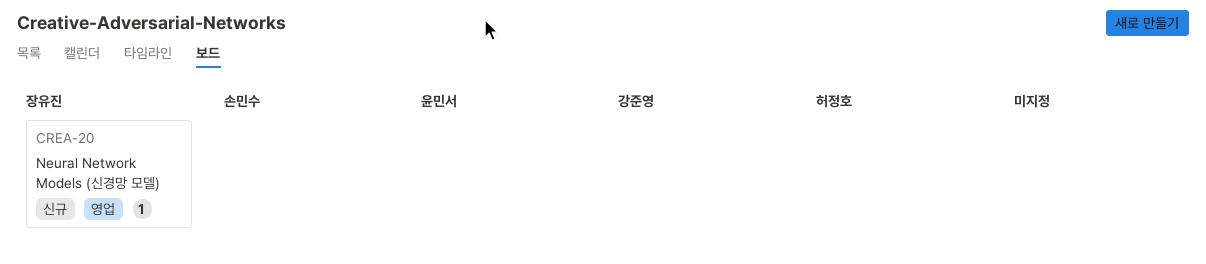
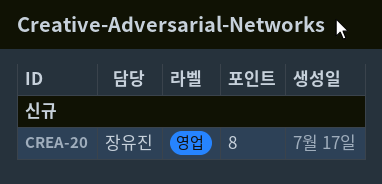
CREA-20, estimate: 1 -> 8

